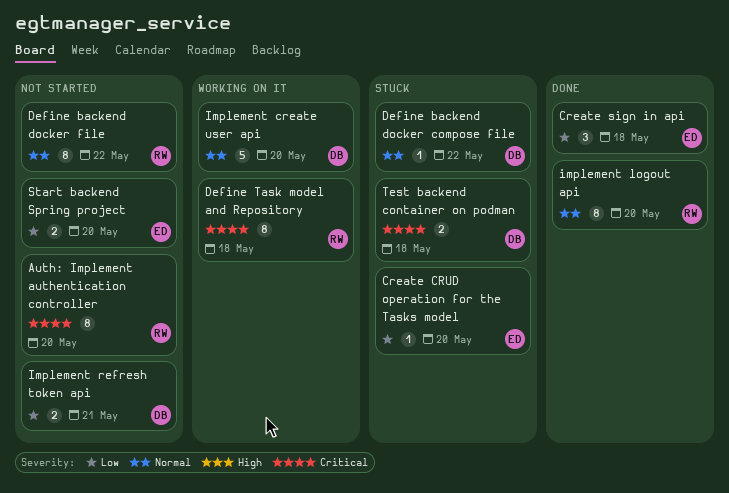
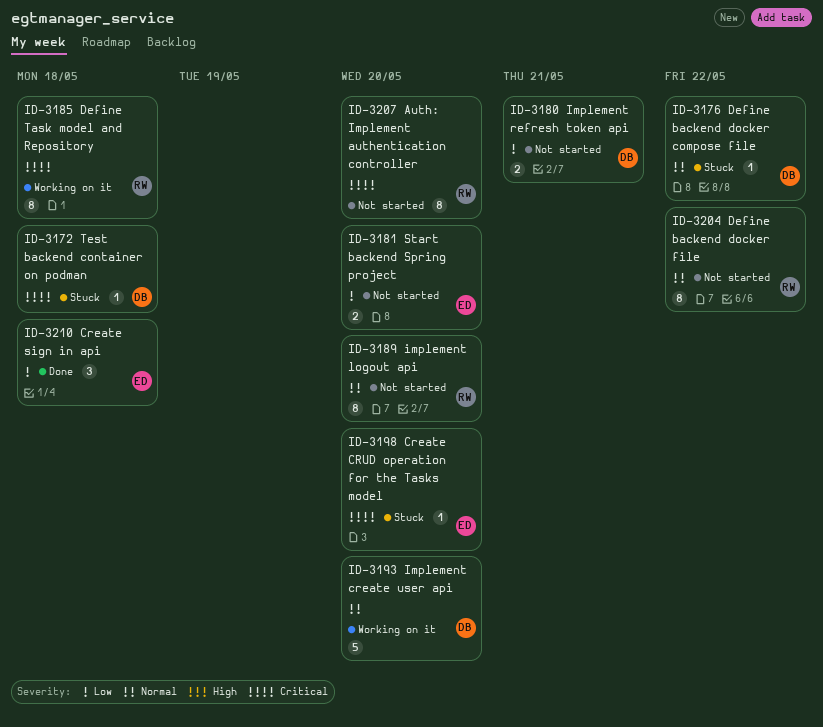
Create CRUD operation for the Tasks model, priority: Low -> Critical
implement logout api, status: Done -> Not started
Test backend container on podman, estimate: 2 -> 1

